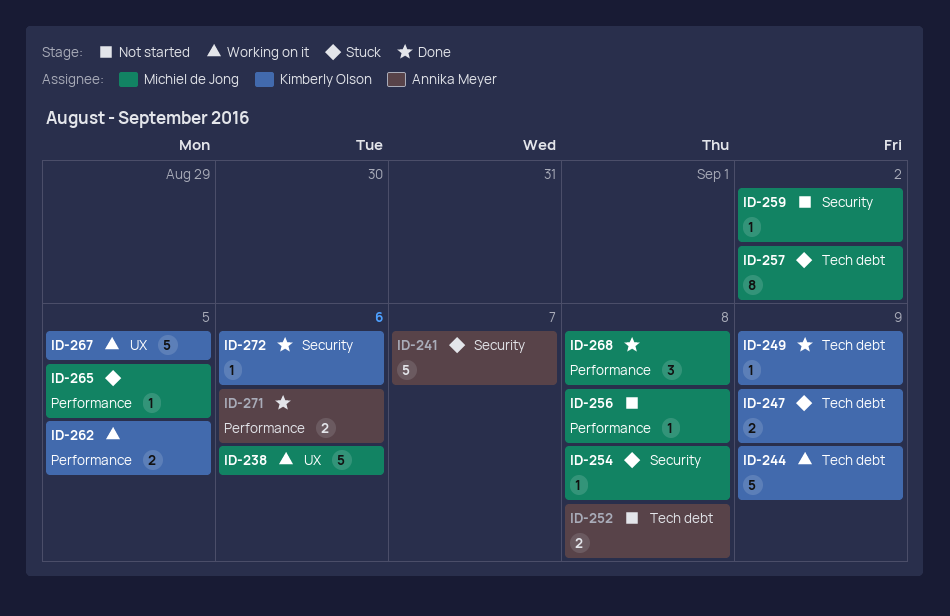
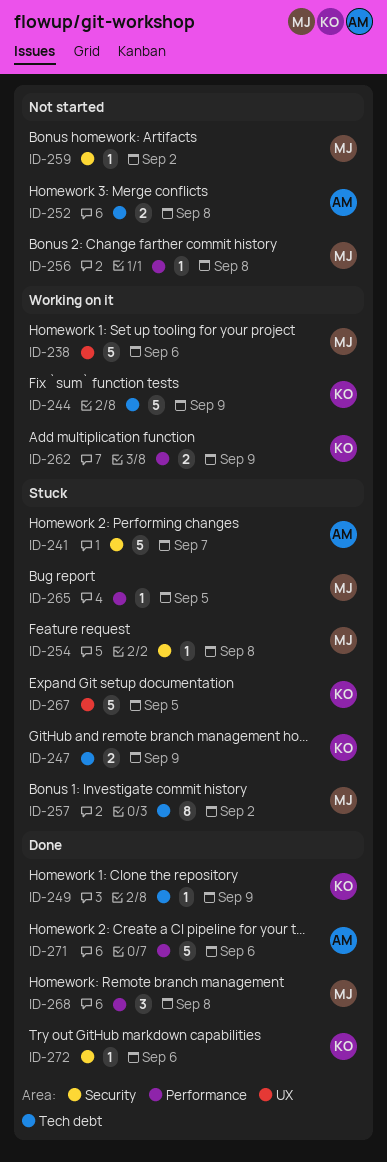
ID-262, due: Sep 5 -> Sep 9
ID-267, status: Working on it -> Stuck
ID-271, estimate: 2 -> 5

